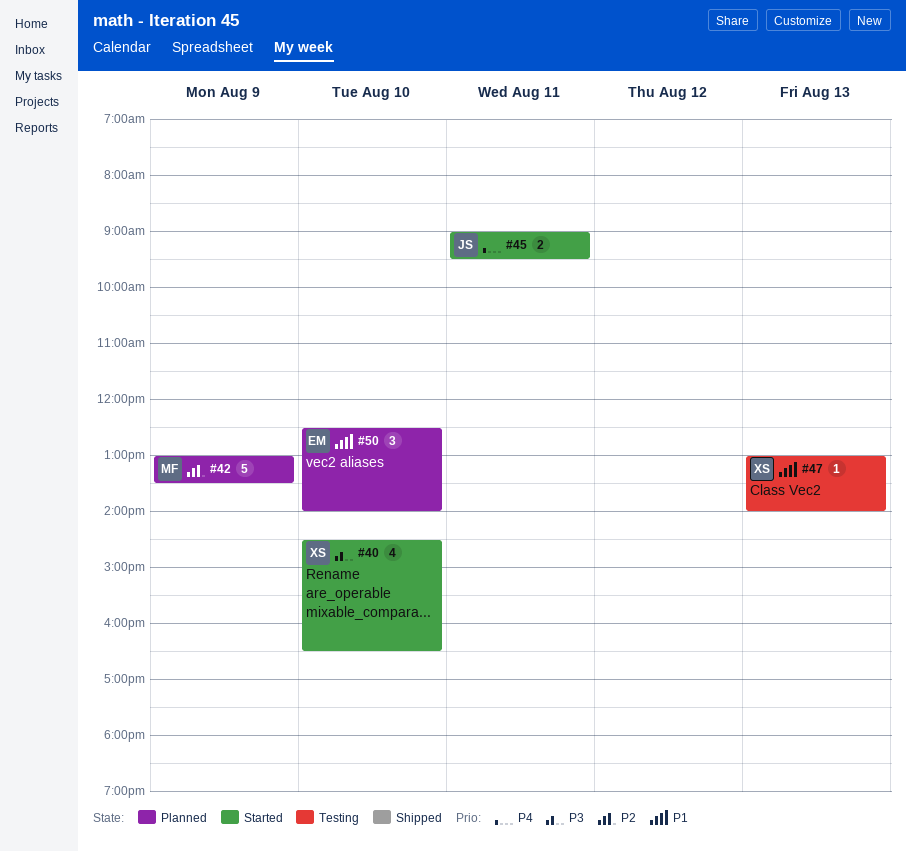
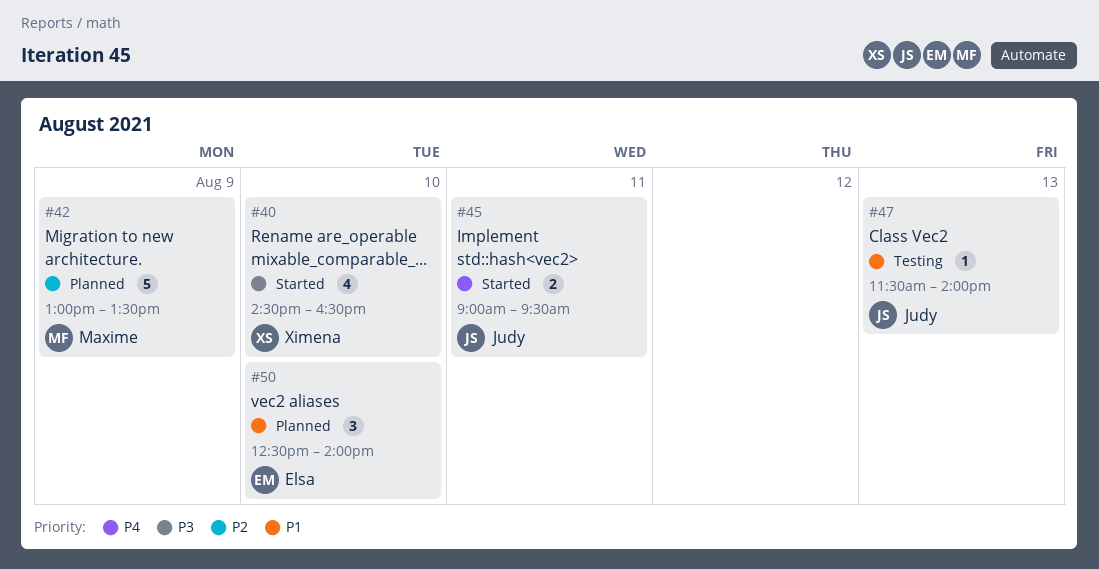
#47, owner: Ximena -> Judy
#47, begins: 13:00 -> 11:30

